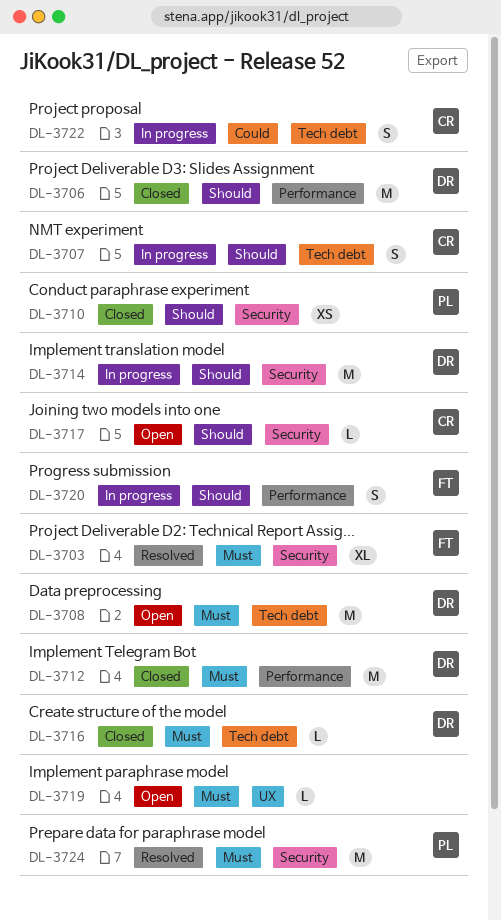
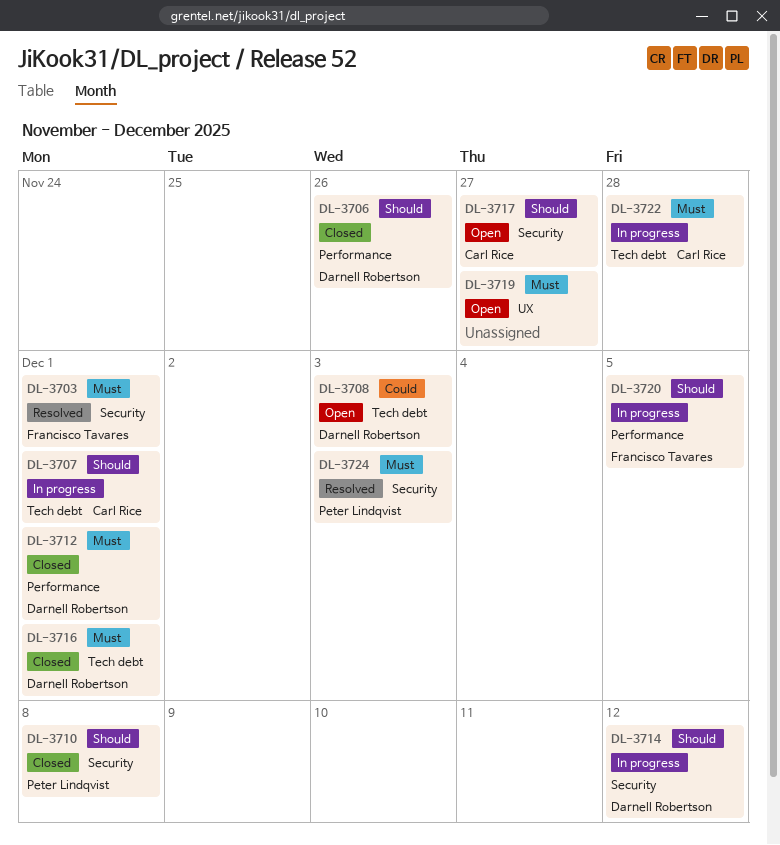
DL-3708, priority: Must -> Could
DL-3722, priority: Could -> Must

